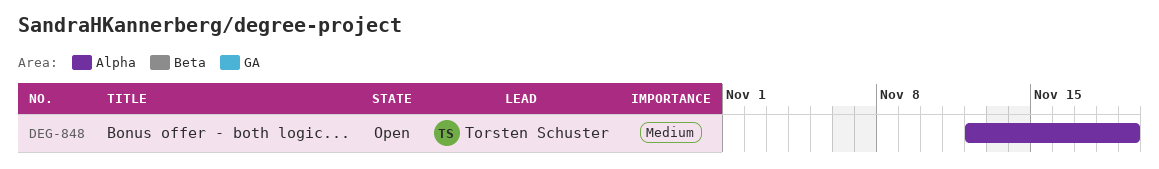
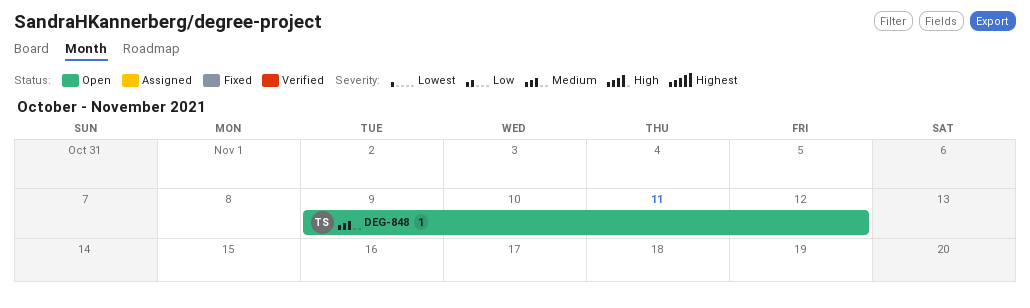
DEG-848, start: Nov 12 -> Nov 9
DEG-848, due: Nov 19 -> Nov 12

